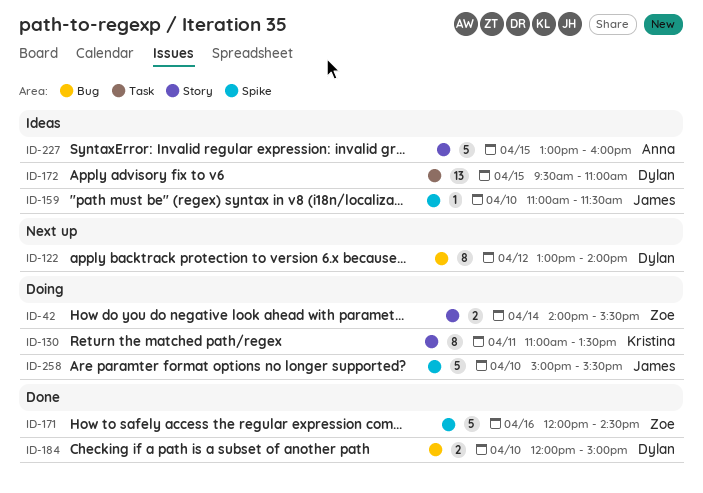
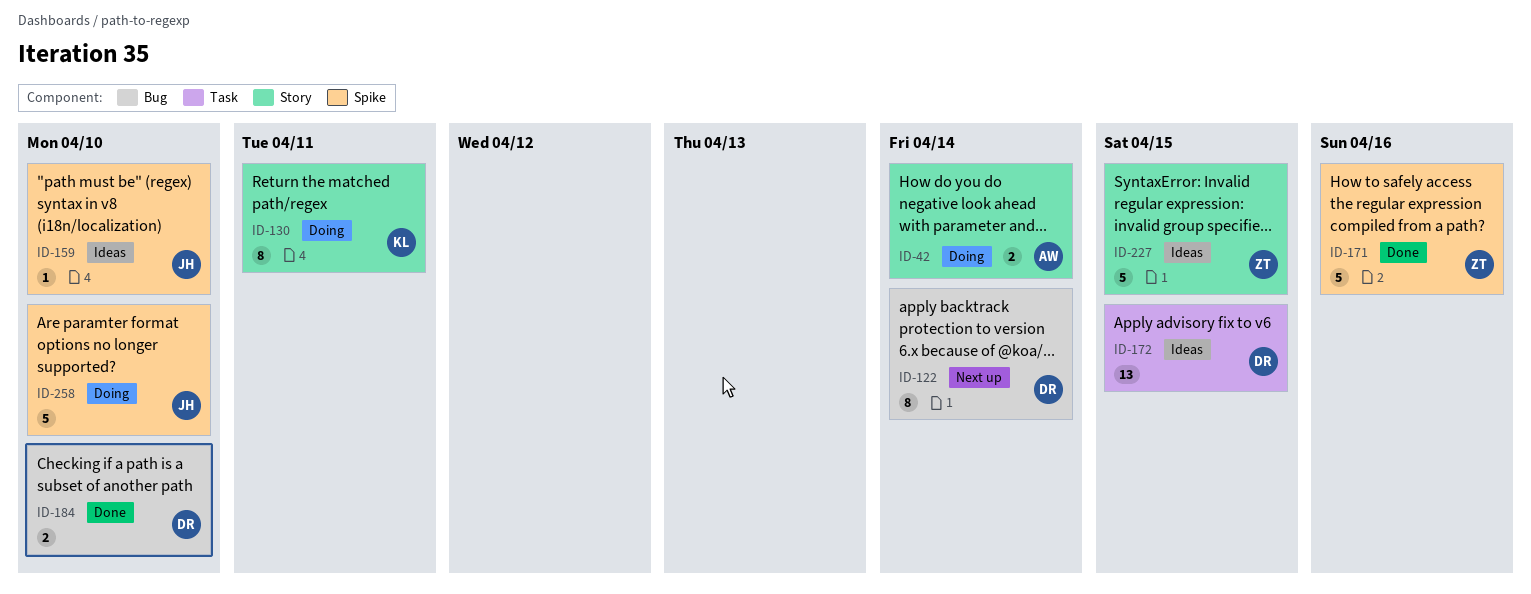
ID-42, owner: Zoe -> Anna
ID-122, day: Apr 12 -> Apr 14
ID-227, owner: Anna -> Zoe

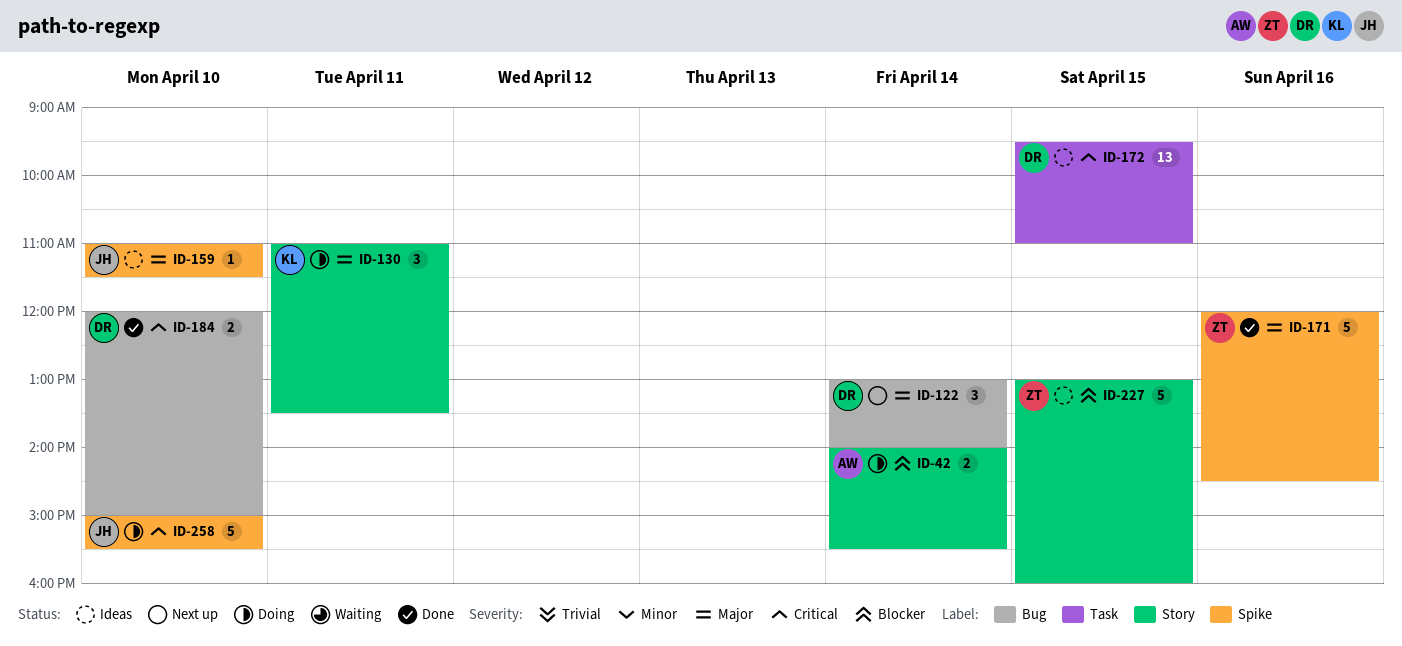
ID-122, estimate: 8 -> 3
ID-130, estimate: 8 -> 3

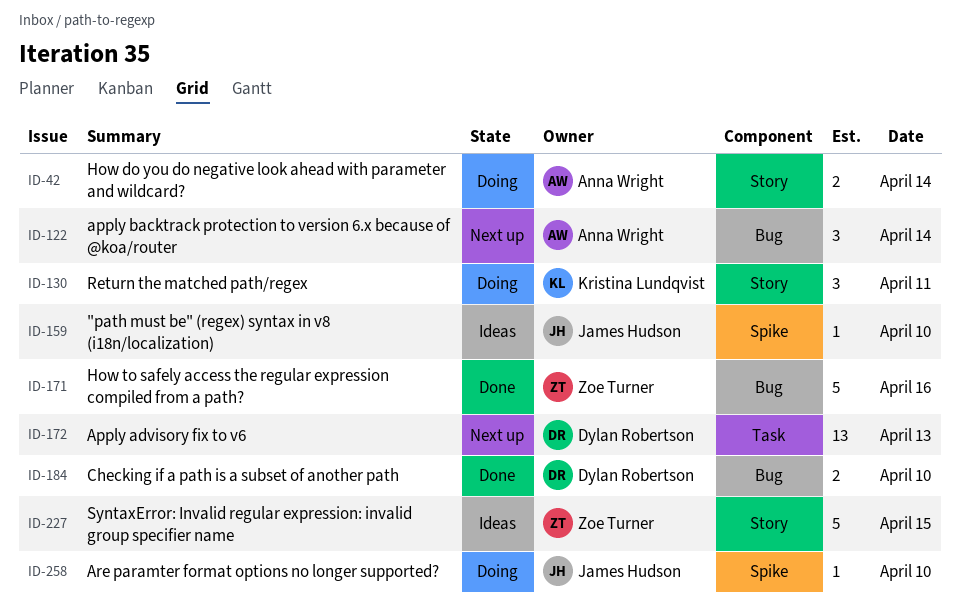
ID-122, owner: Dylan Robertson -> Anna Wright
ID-171, label: Spike -> Bug
ID-172, status: Ideas -> Next up
ID-172, day: Apr 15 -> Apr 13
ID-258, estimate: 5 -> 1

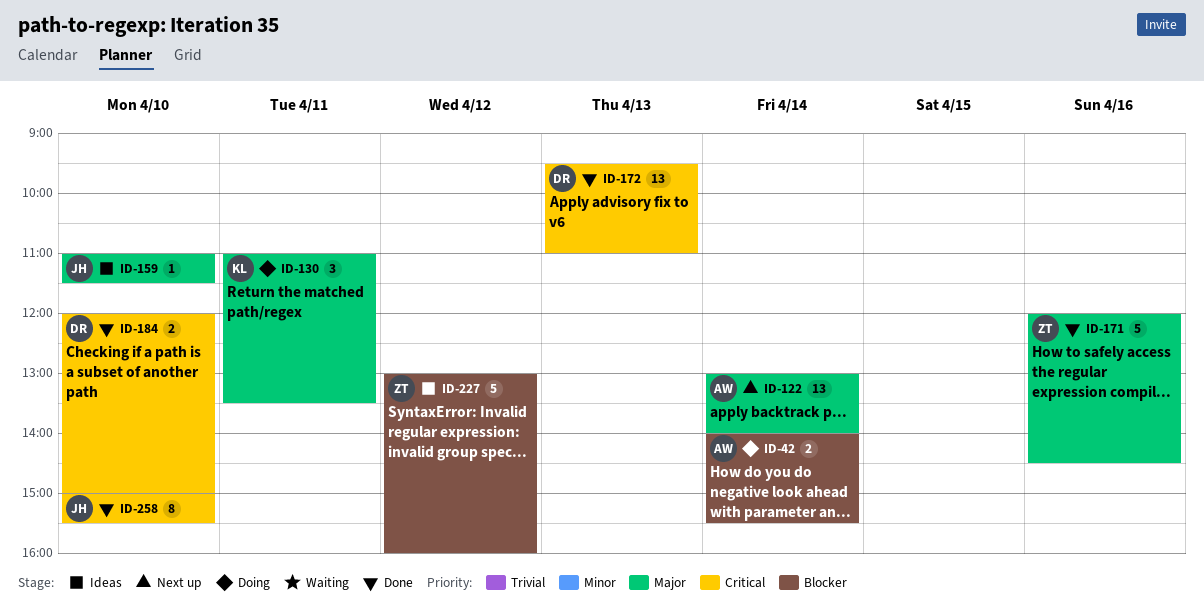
ID-122, estimate: 3 -> 13
ID-172, status: Next up -> Done
ID-227, day: Apr 15 -> Apr 12
ID-258, status: Doing -> Done
ID-258, estimate: 1 -> 8

